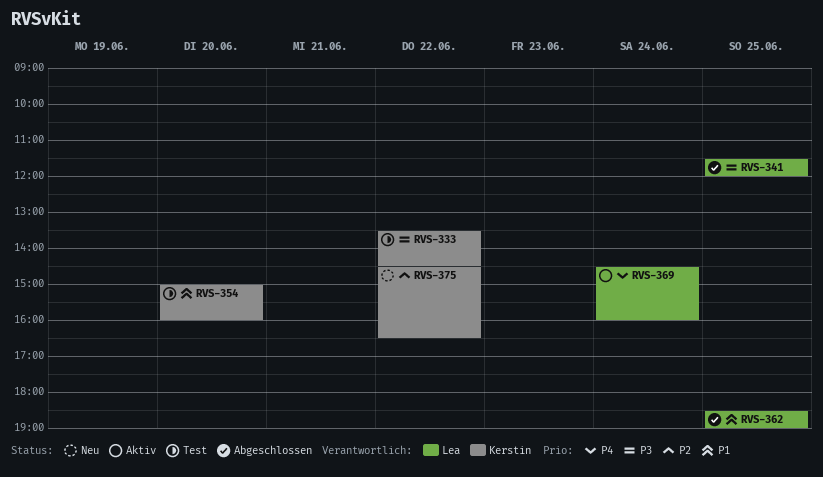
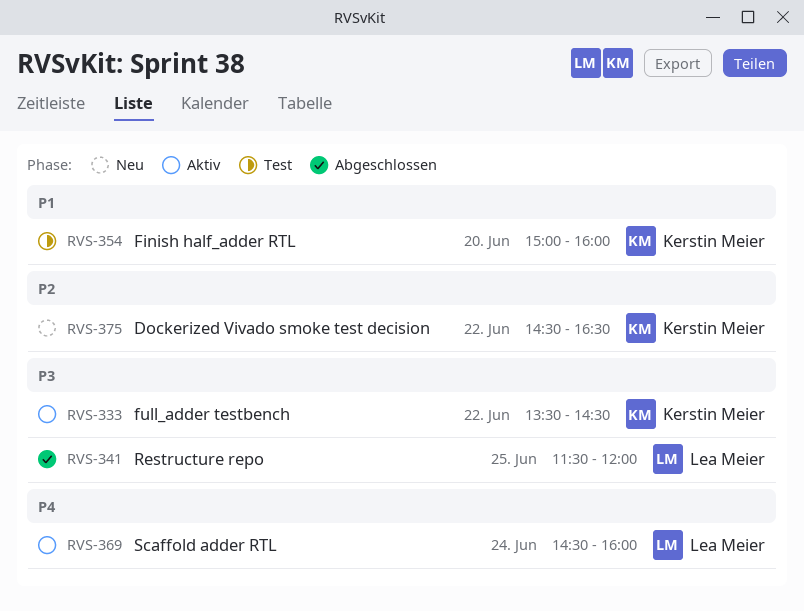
RVS-333, status: Test -> Aktiv
RVS-362: present -> none

